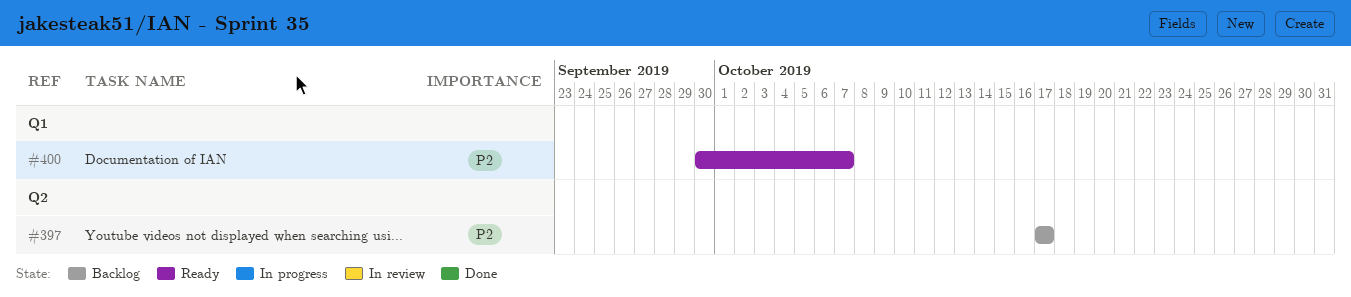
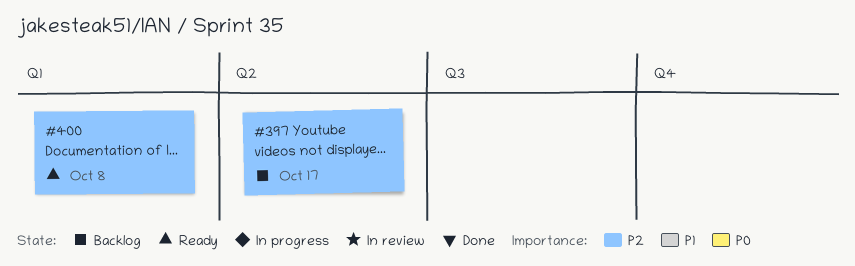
#400, due: Oct 7 -> Oct 8

